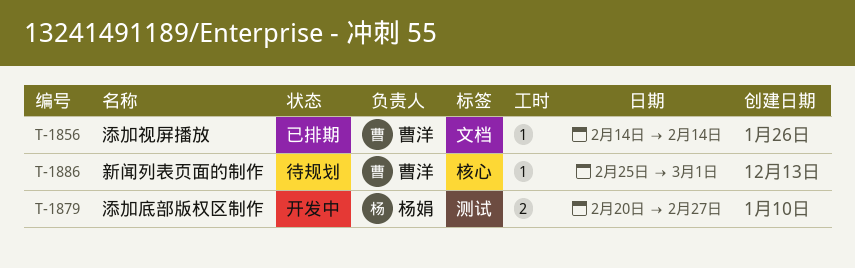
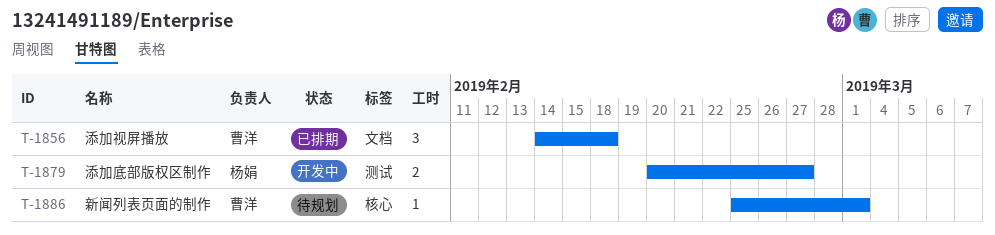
T-1856, estimate: 1 -> 3
T-1856, due: Feb 14 -> Feb 18

